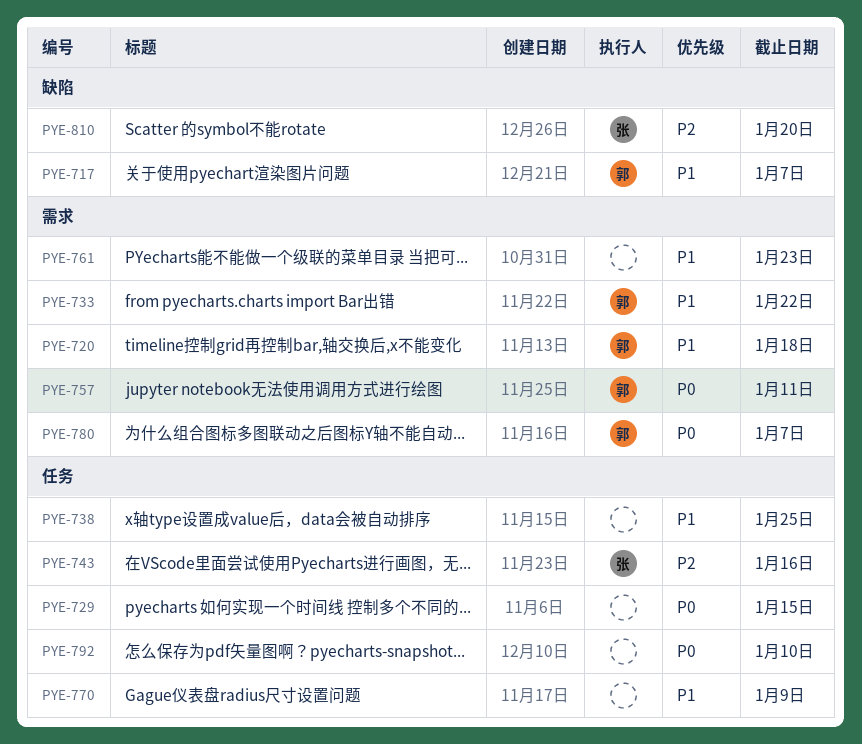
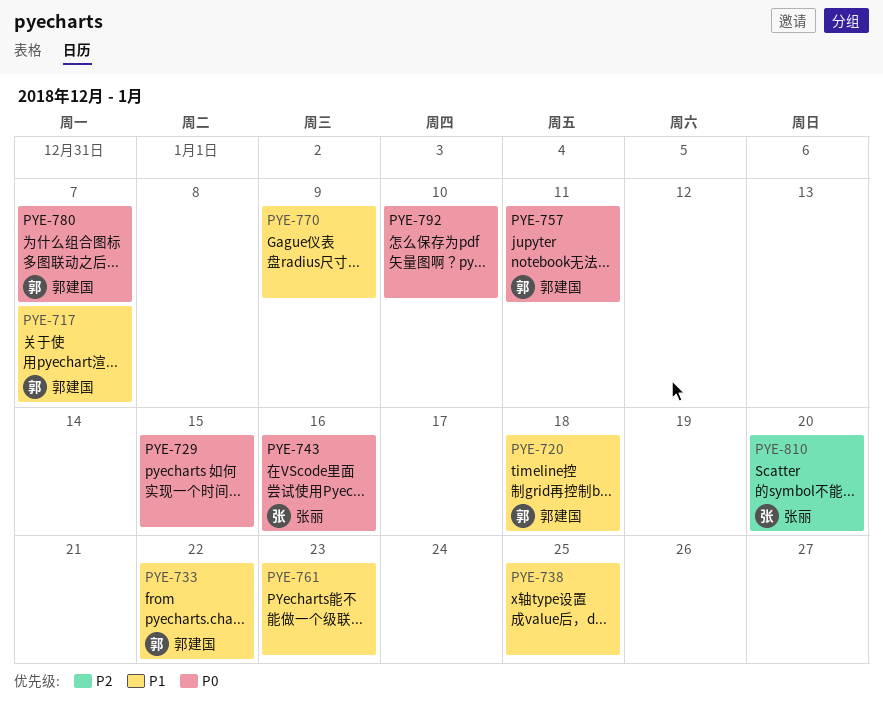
PYE-743, priority: P2 -> P0

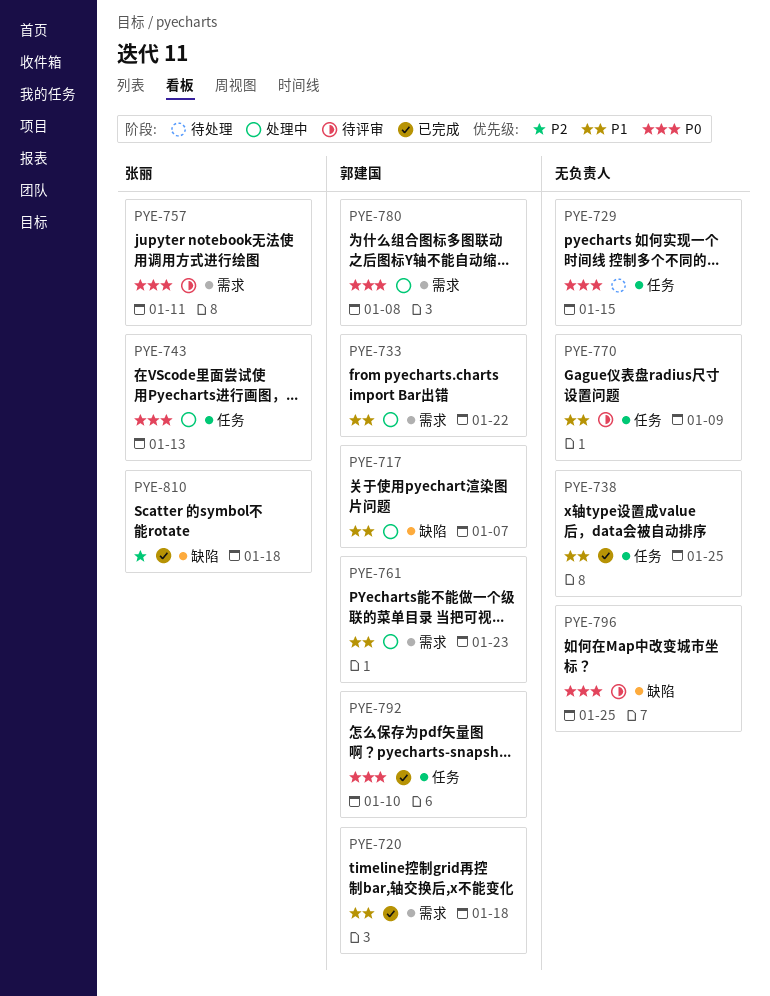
PYE-743, due: Jan 16 -> Jan 13
PYE-757, owner: 郭建国 -> 张丽
PYE-761, owner: none -> 郭建国
PYE-780, due: Jan 7 -> Jan 8
PYE-792, owner: none -> 郭建国
PYE-796: none -> present
PYE-810, due: Jan 20 -> Jan 18

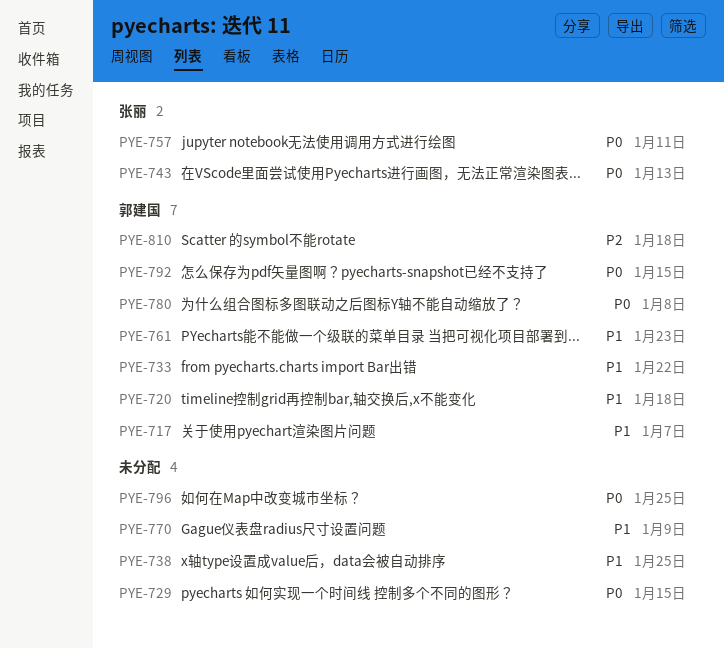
PYE-792, due: Jan 10 -> Jan 15
PYE-810, owner: 张丽 -> 郭建国

